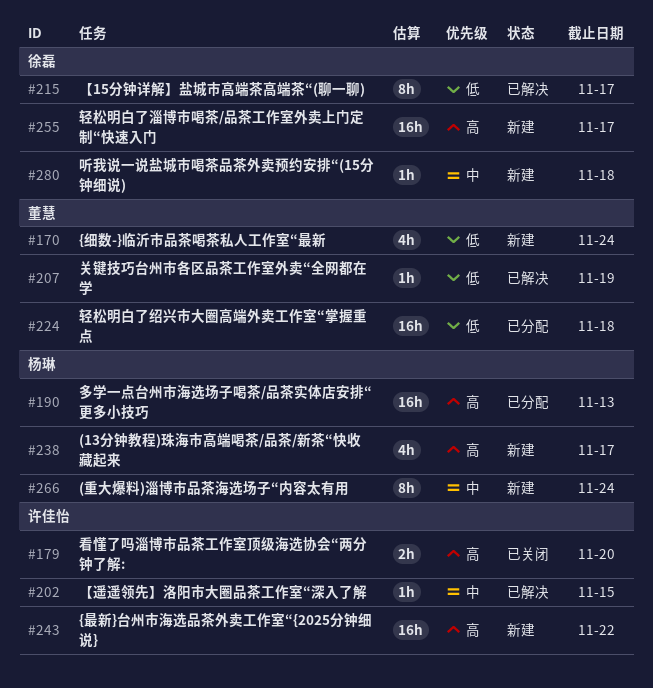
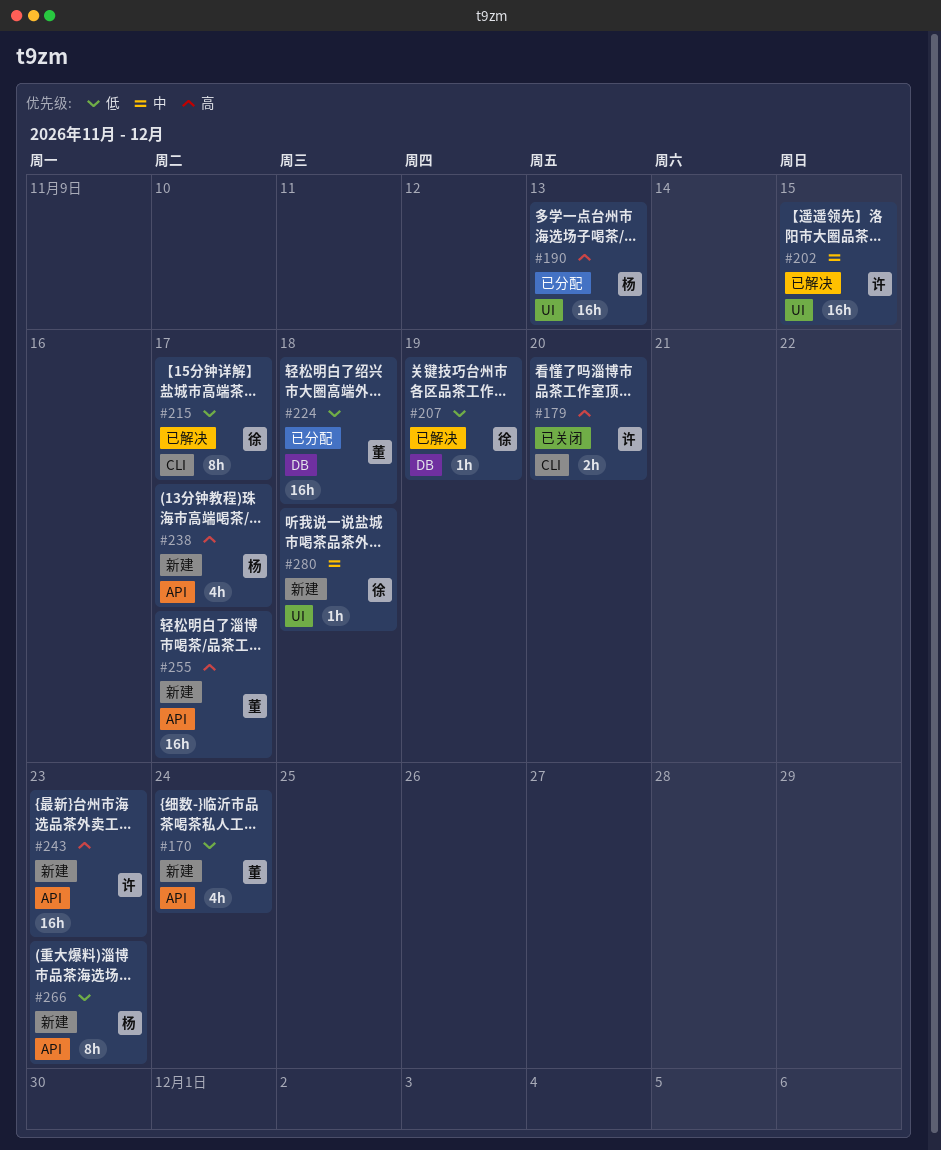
#202, estimate: 1h -> 16h
#207, owner: 董慧 -> 徐磊
#243, due: Nov 22 -> Nov 23
#255, owner: 徐磊 -> 董慧
#266, priority: 中 -> 低
#266, due: Nov 24 -> Nov 23

